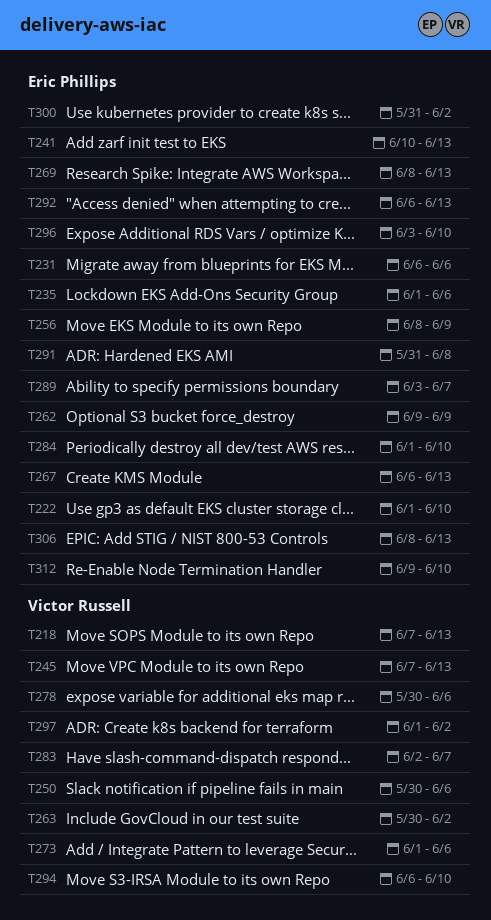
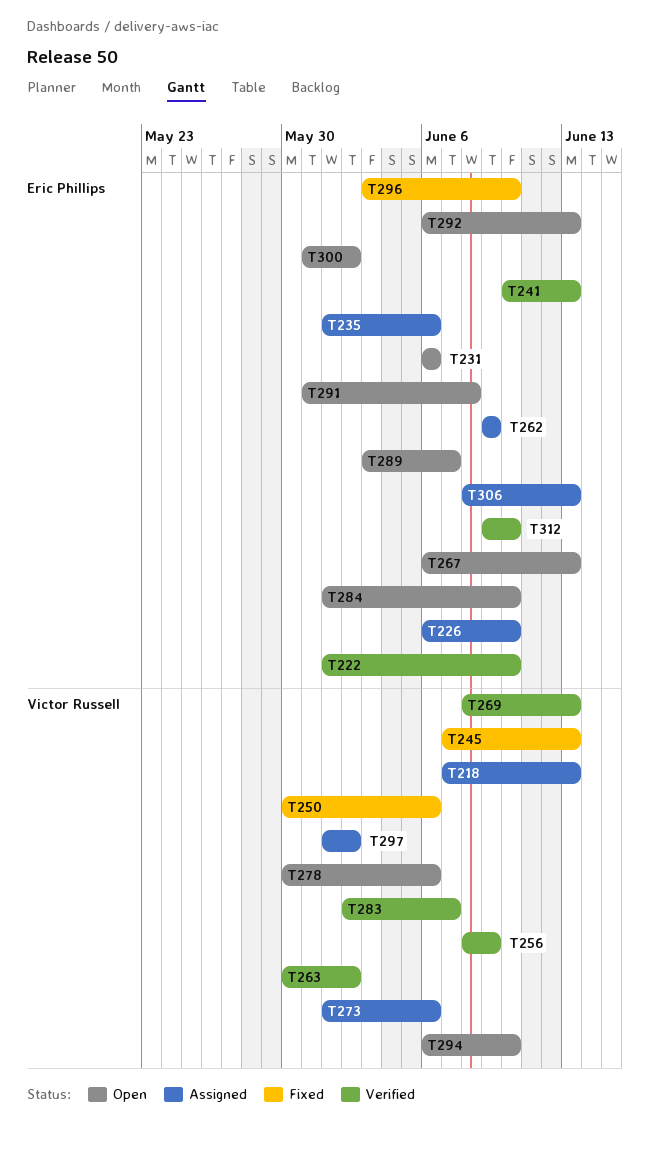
T226: none -> present
T256, owner: Eric Phillips -> Victor Russell
T269, owner: Eric Phillips -> Victor Russell

